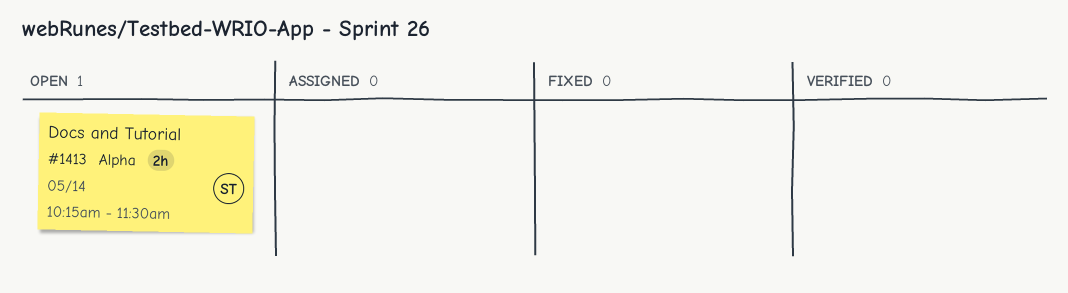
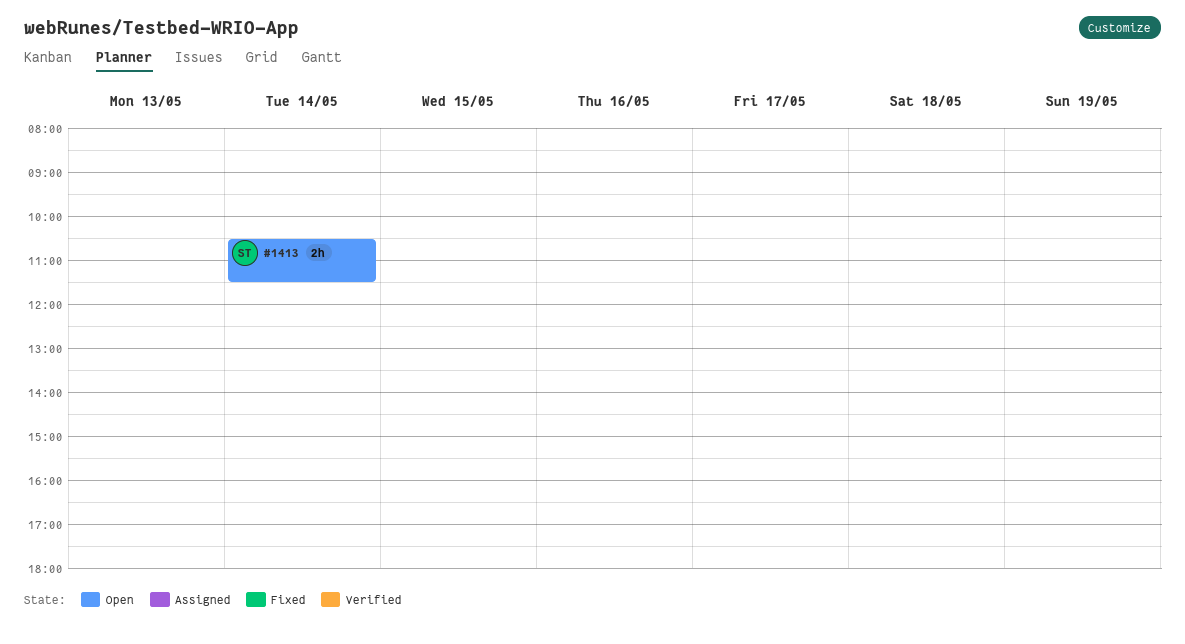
#1413, begins: 10:15 -> 10:30

